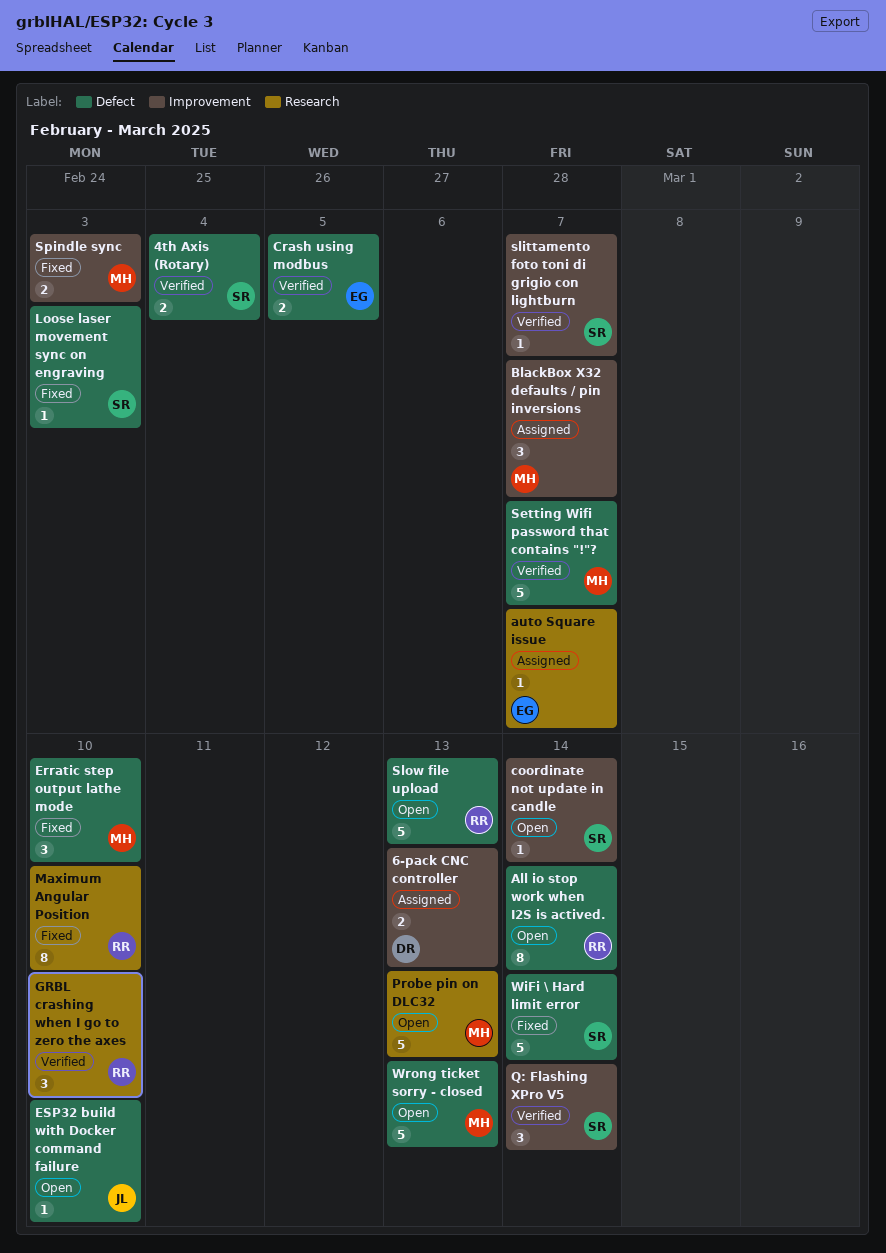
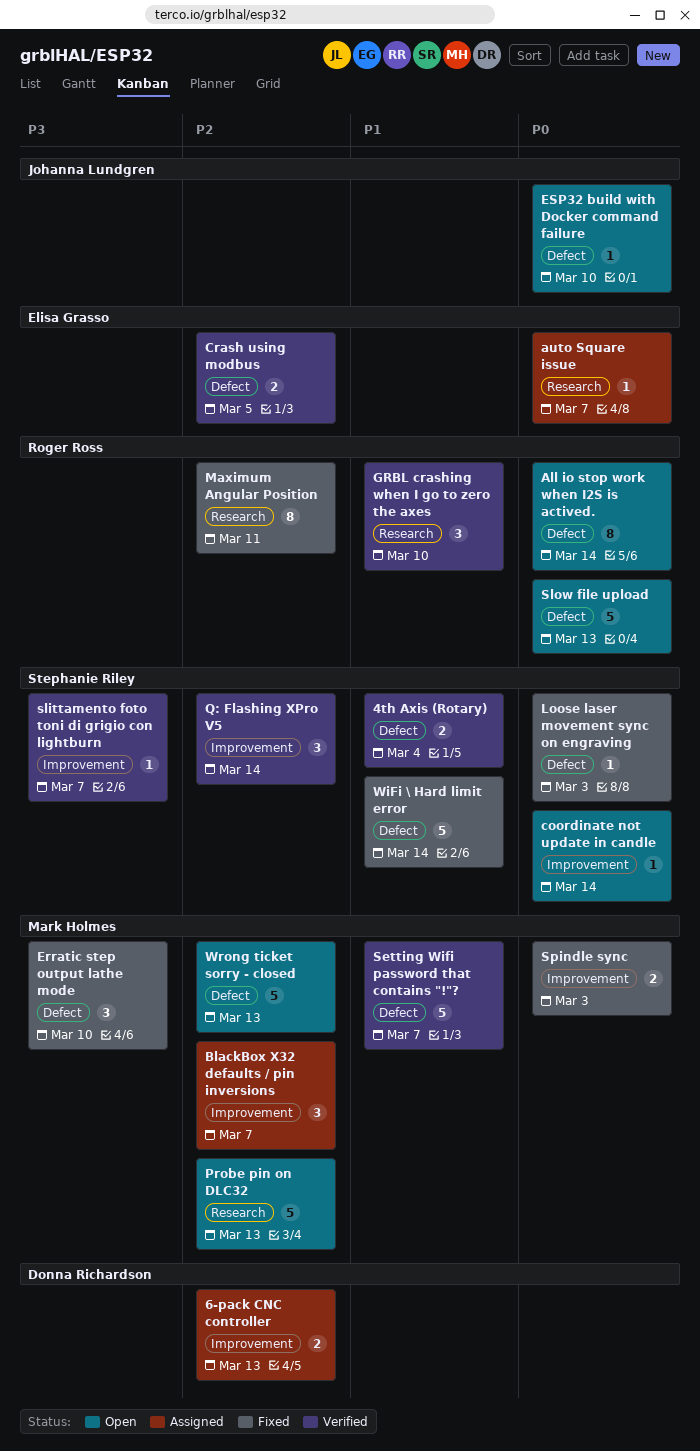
Maximum Angular Position, due: Mar 10 -> Mar 11

